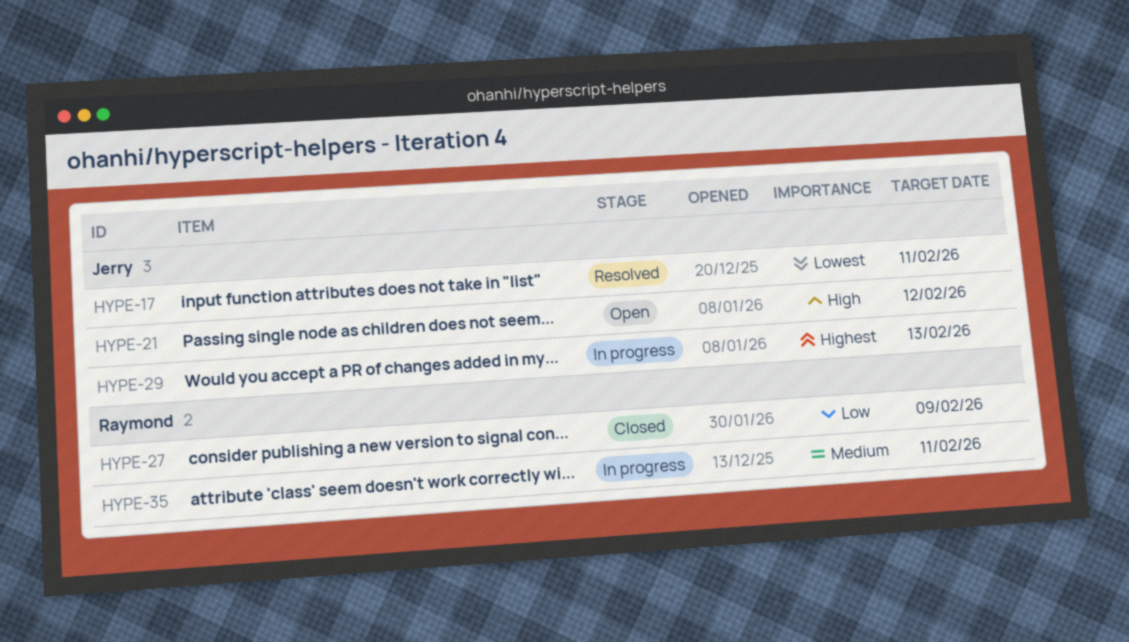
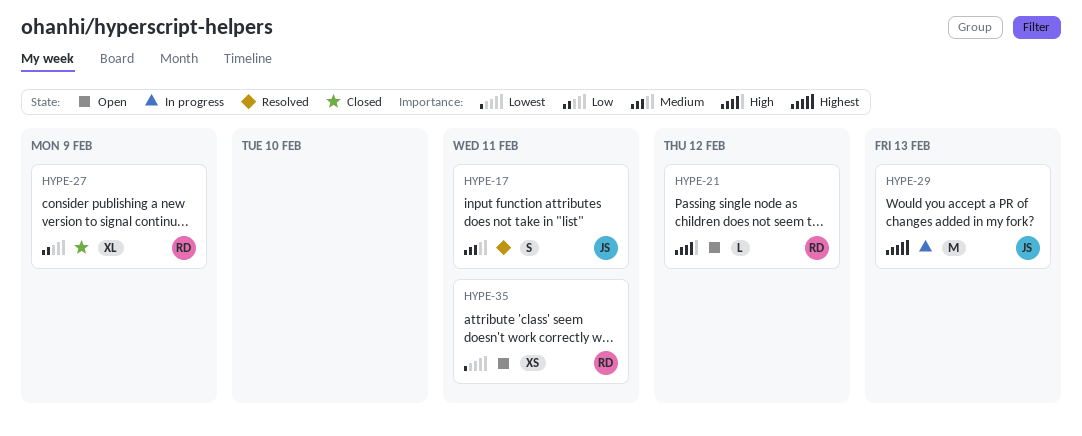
HYPE-17, priority: Lowest -> Medium
HYPE-21, owner: Jerry -> Raymond
HYPE-35, status: In progress -> Open
HYPE-35, priority: Medium -> Lowest

